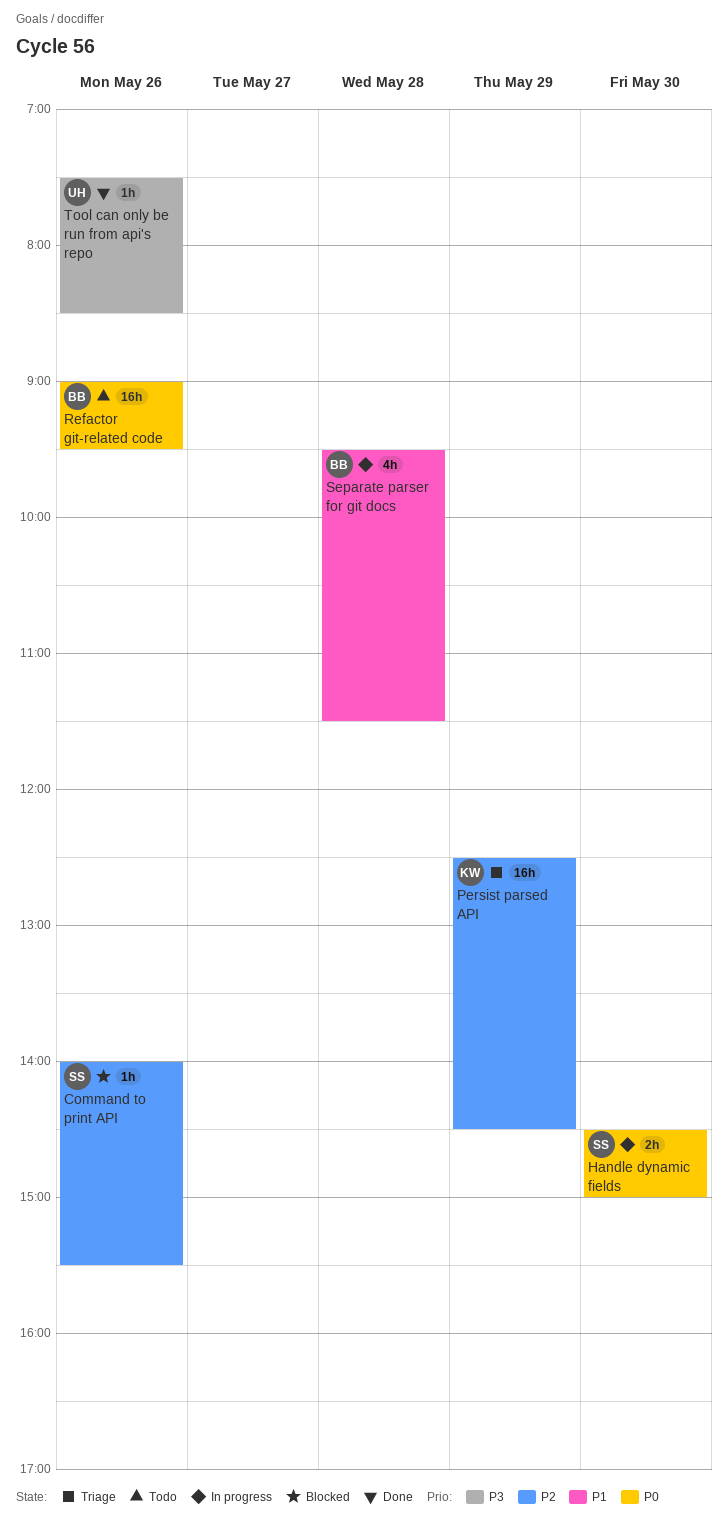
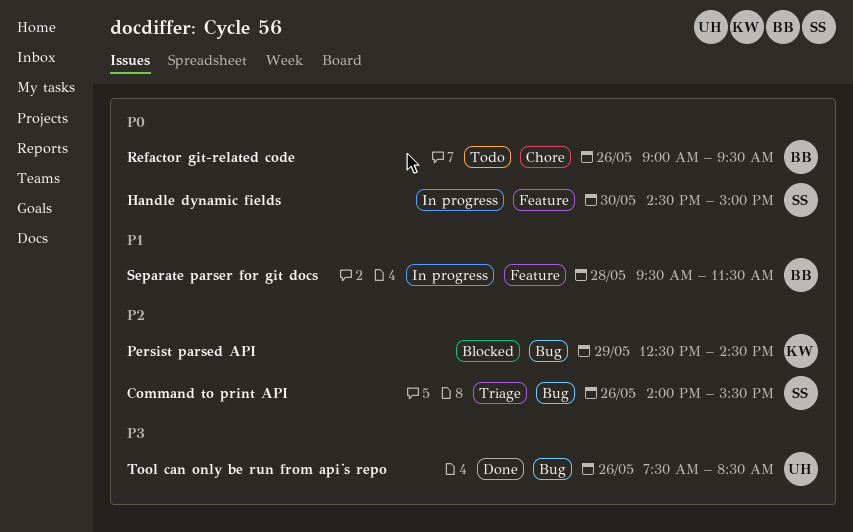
Command to print API, status: Blocked -> Triage
Persist parsed API, status: Triage -> Blocked

